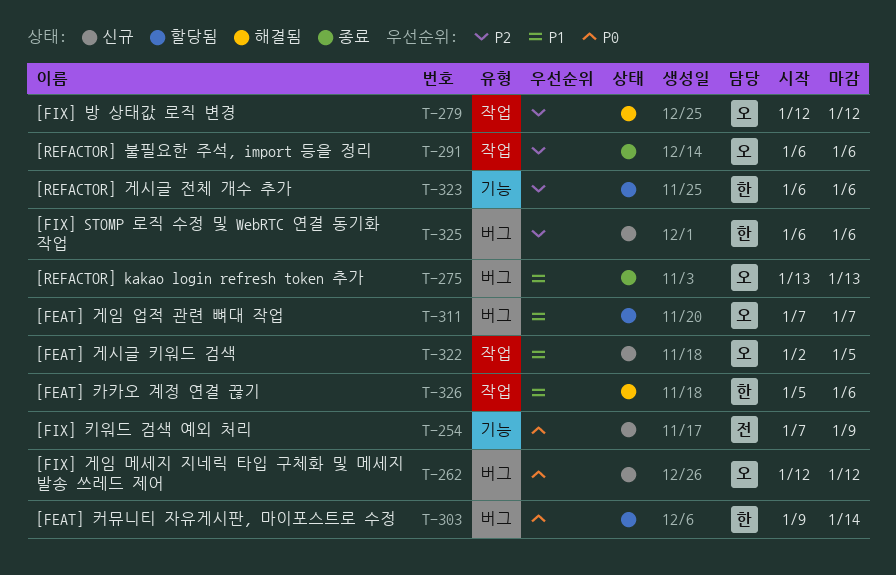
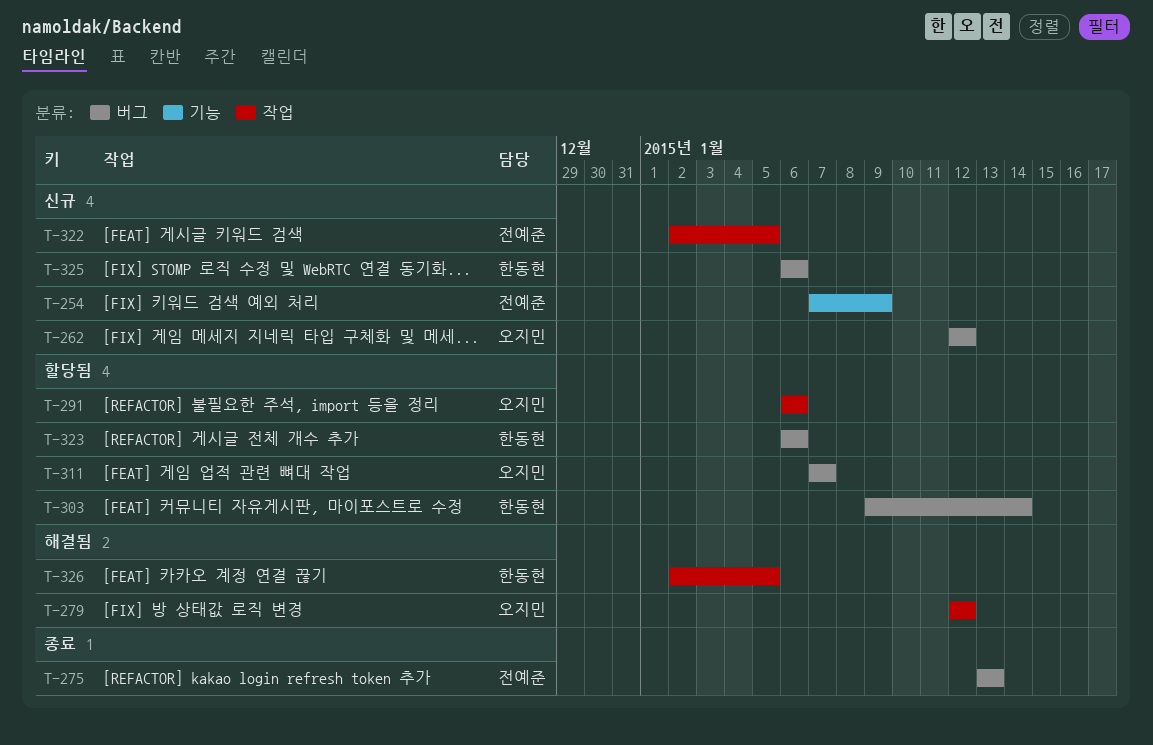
T-275, owner: 오지민 -> 전예준
T-291, status: 종료 -> 할당됨
T-322, owner: 오지민 -> 전예준
T-323, label: 기능 -> 버그
T-326, start: Jan 5 -> Jan 2
T-326, due: Jan 6 -> Jan 5

